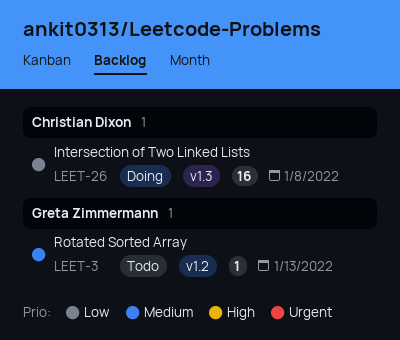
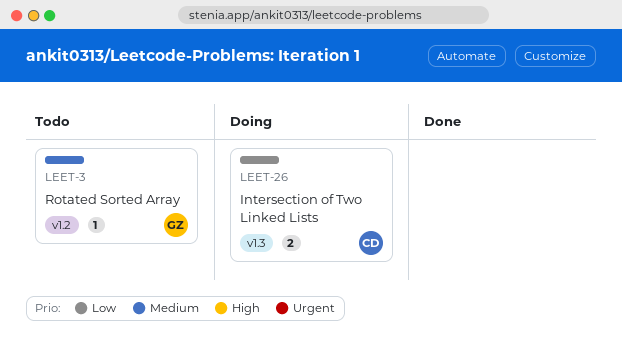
LEET-26, estimate: 16 -> 2

